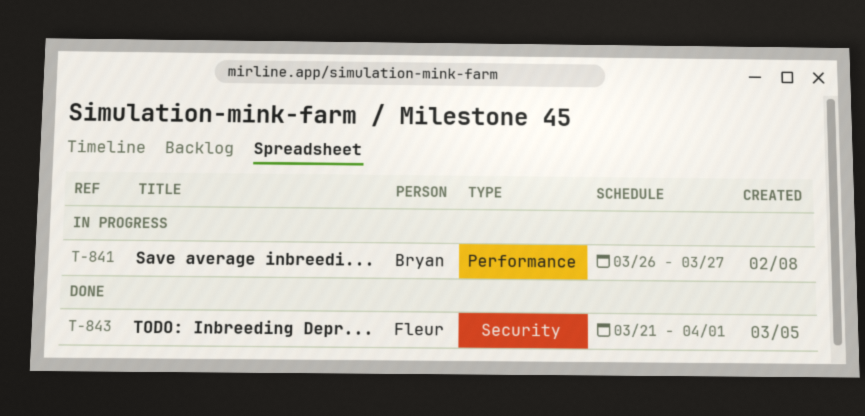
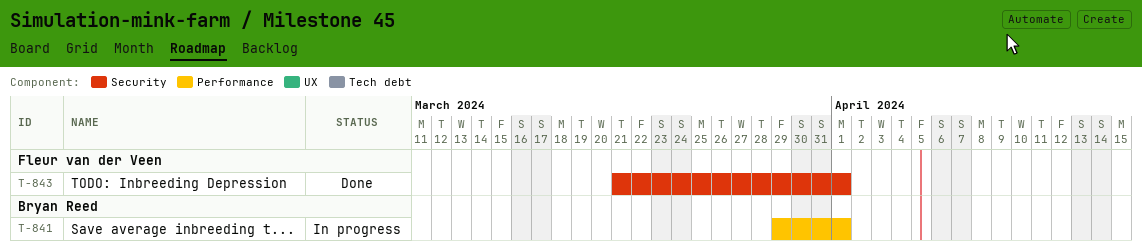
T-841, start: Mar 26 -> Mar 29
T-841, due: Mar 27 -> Apr 1

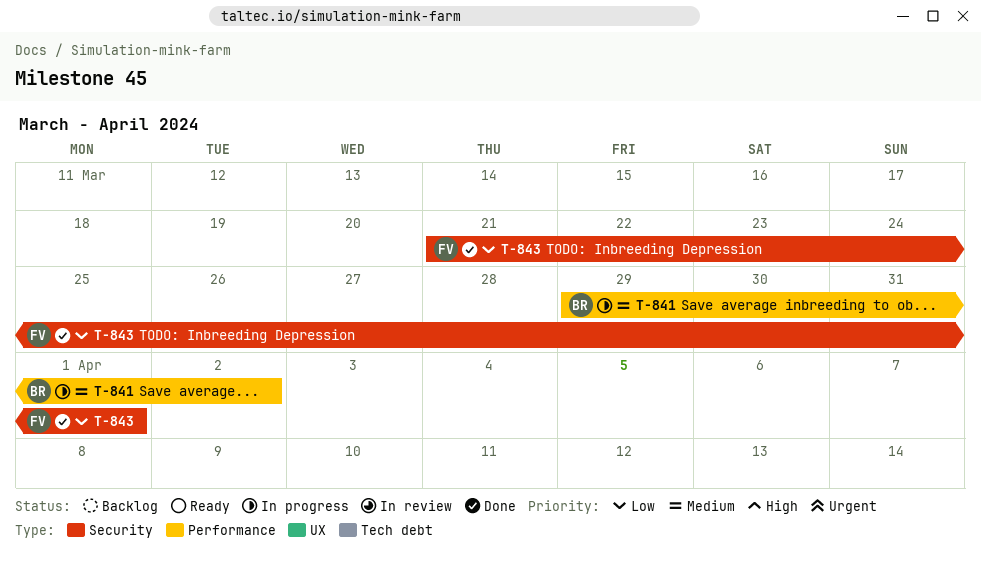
T-841, due: Apr 1 -> Apr 2

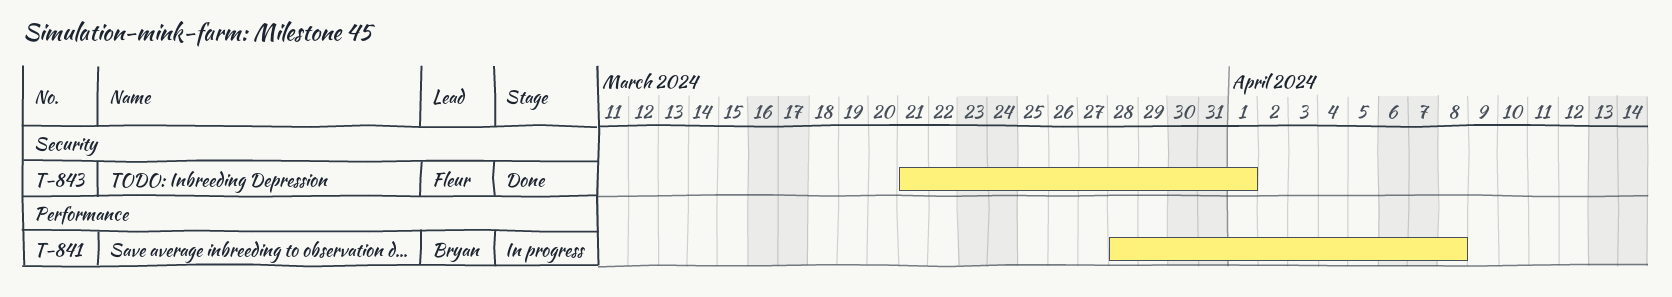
T-841, start: Mar 29 -> Mar 28
T-841, due: Apr 2 -> Apr 8

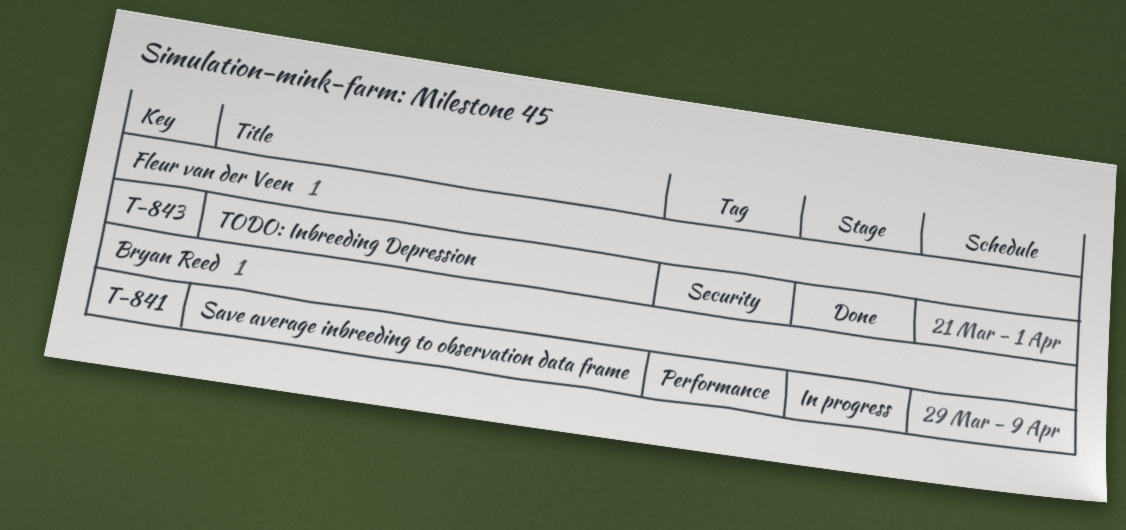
T-841, start: Mar 28 -> Mar 29
T-841, due: Apr 8 -> Apr 9

